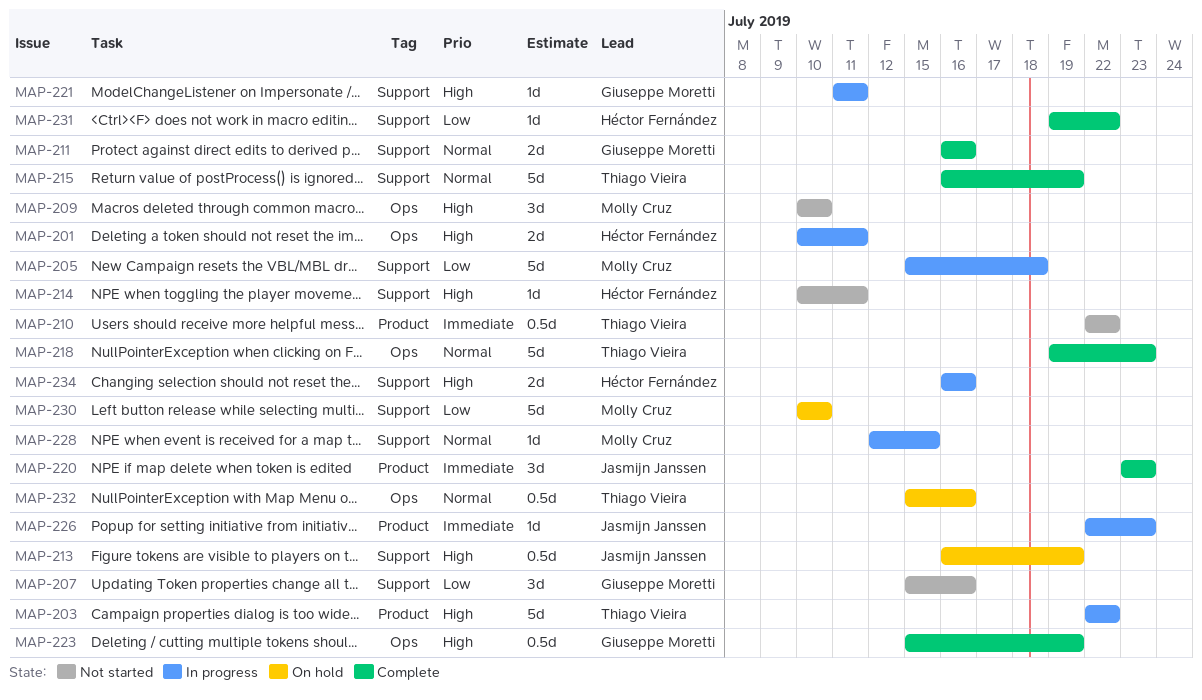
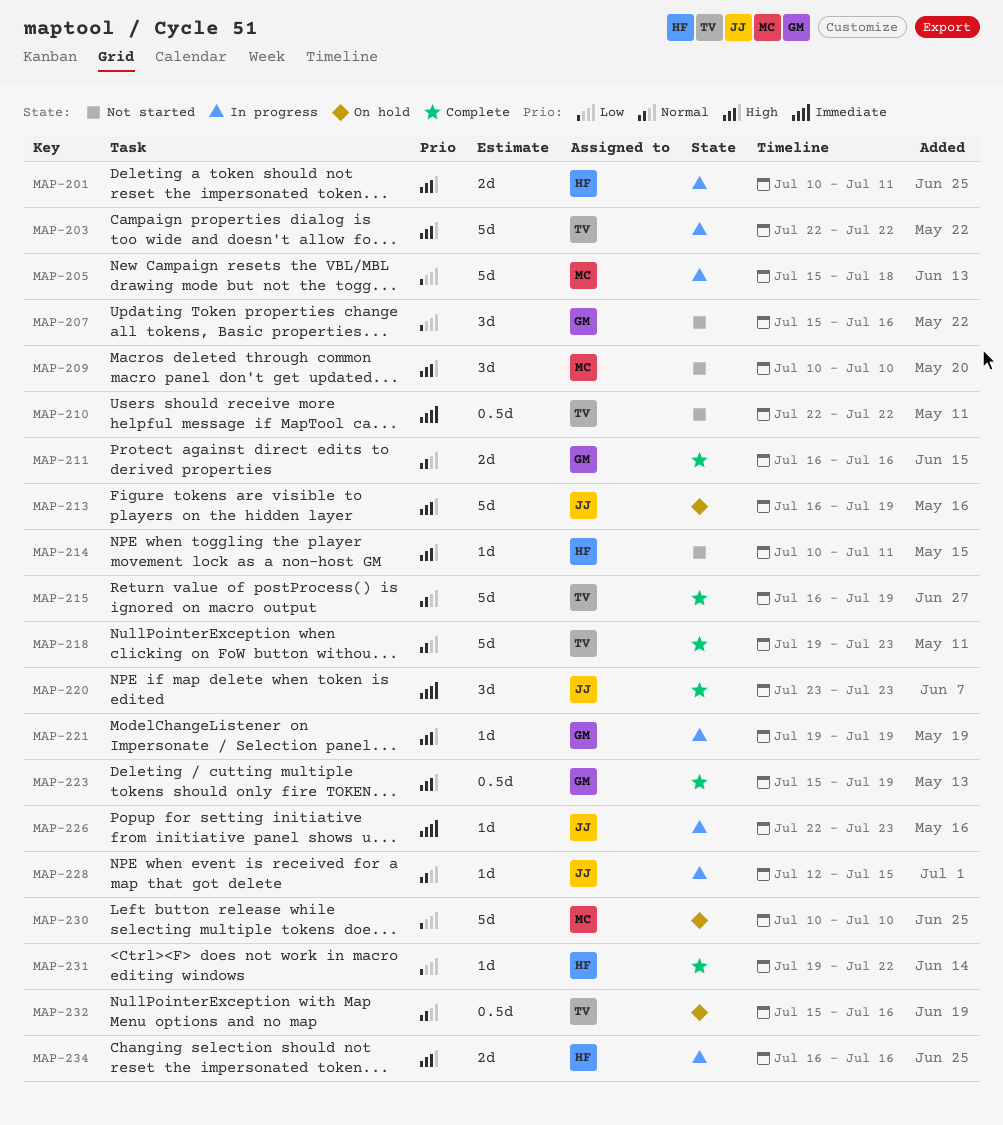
MAP-213, estimate: 0.5d -> 5d
MAP-221, start: Jul 11 -> Jul 19
MAP-221, due: Jul 11 -> Jul 19
MAP-228, owner: Molly Cruz -> Jasmijn Janssen

